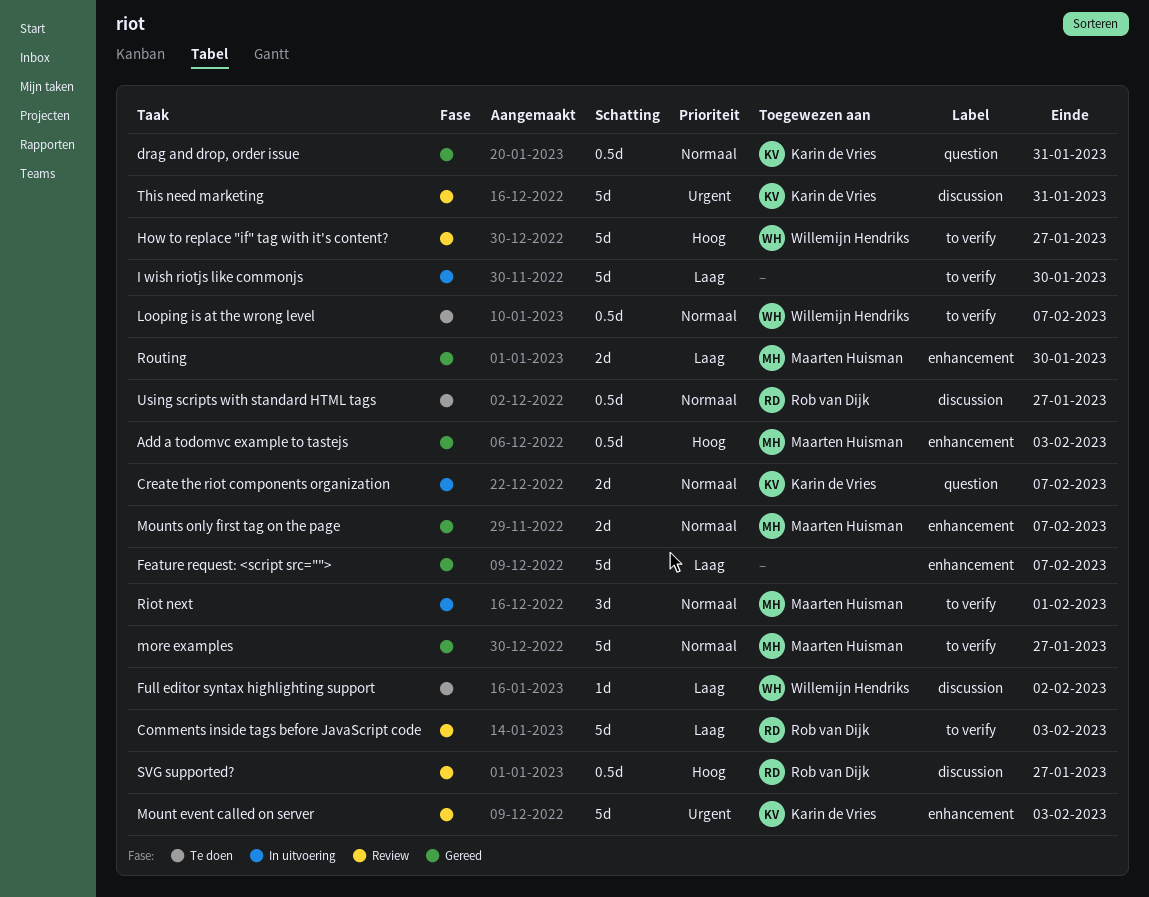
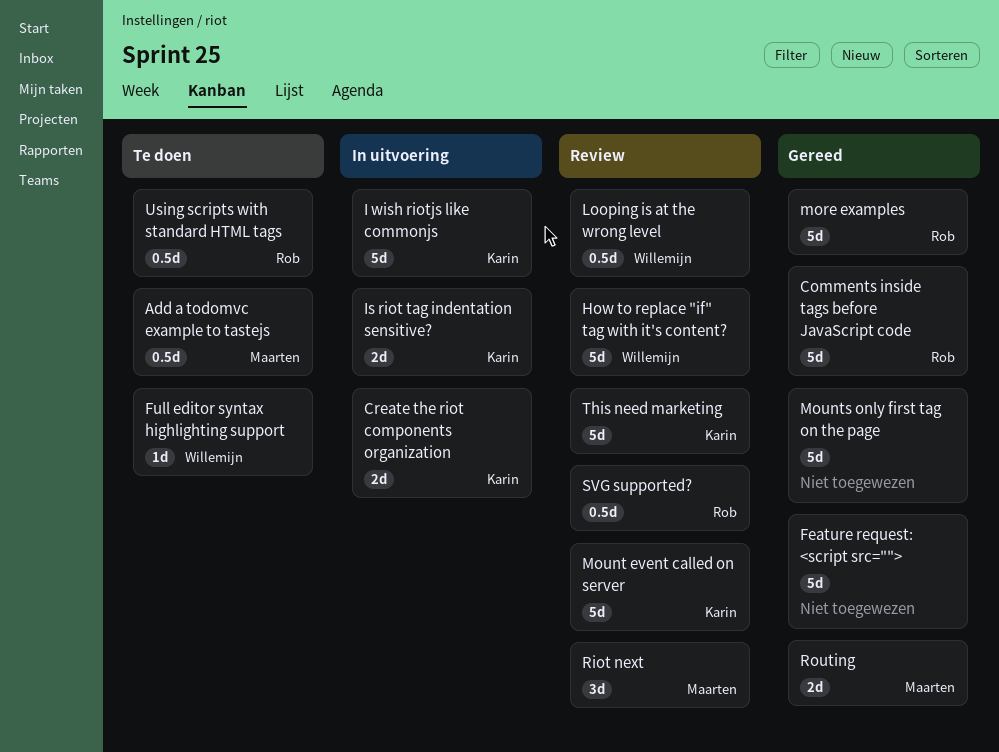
Add a todomvc example to tastejs, status: Gereed -> Te doen
Comments inside tags before JavaScript code, status: Review -> Gereed
drag and drop, order issue: present -> none
I wish riotjs like commonjs, owner: none -> Karin de Vries
Is riot tag indentation sensitive?: none -> present
Looping is at the wrong level, status: Te doen -> Review
more examples, owner: Maarten Huisman -> Rob van Dijk
Mounts only first tag on the page, owner: Maarten Huisman -> none
Mounts only first tag on the page, estimate: 2d -> 5d
Riot next, status: In uitvoering -> Review

